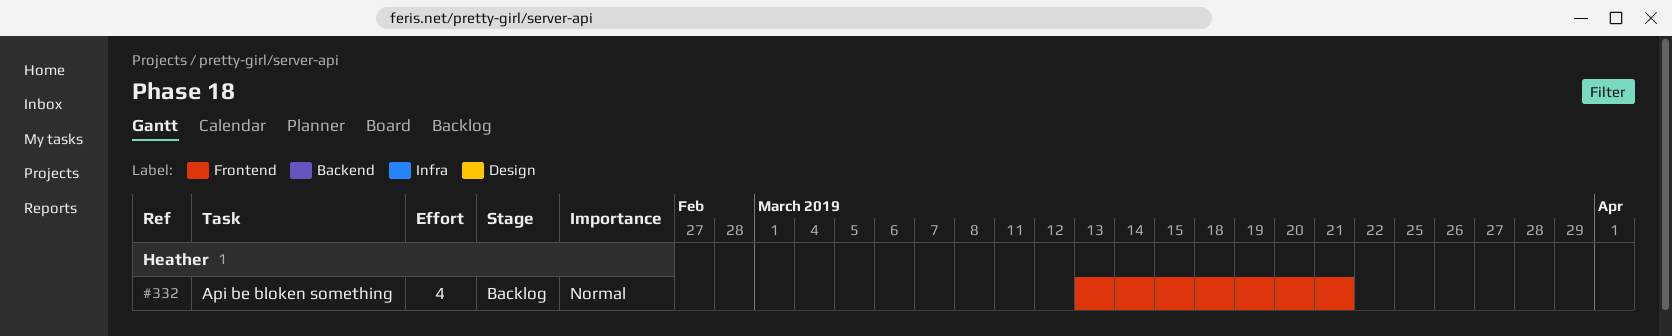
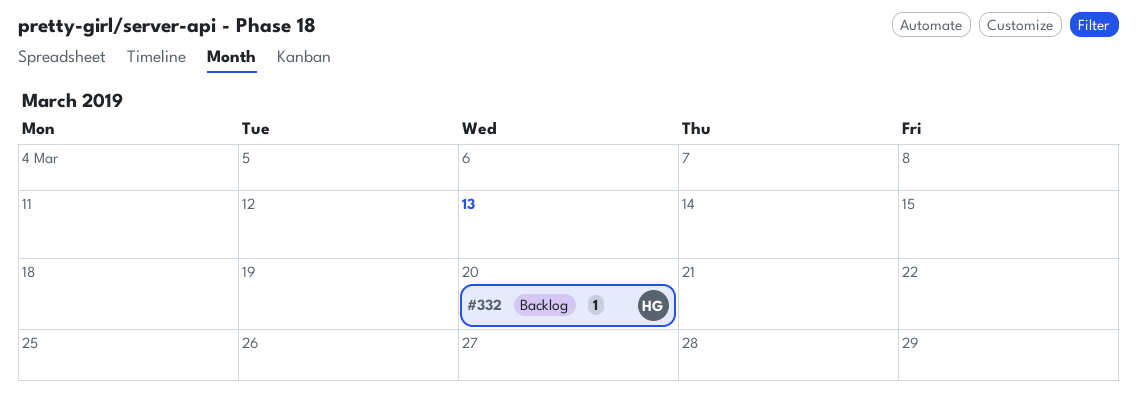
#332, estimate: 4 -> 1
#332, due: Mar 21 -> Mar 20

